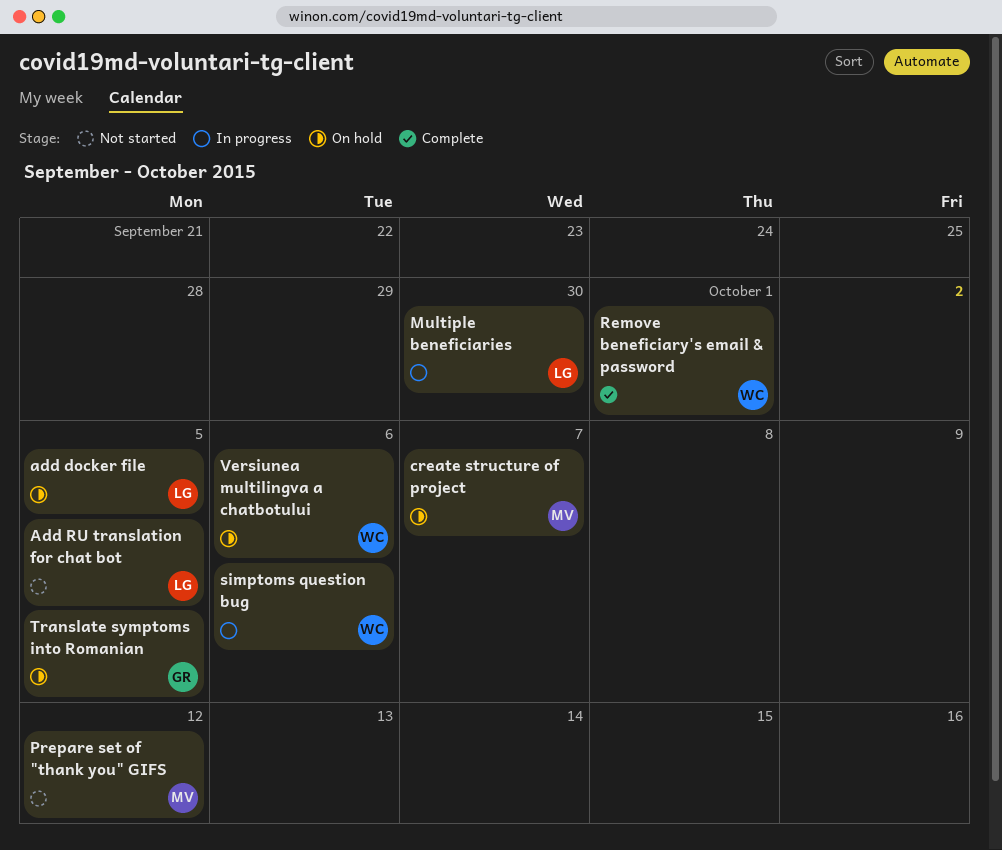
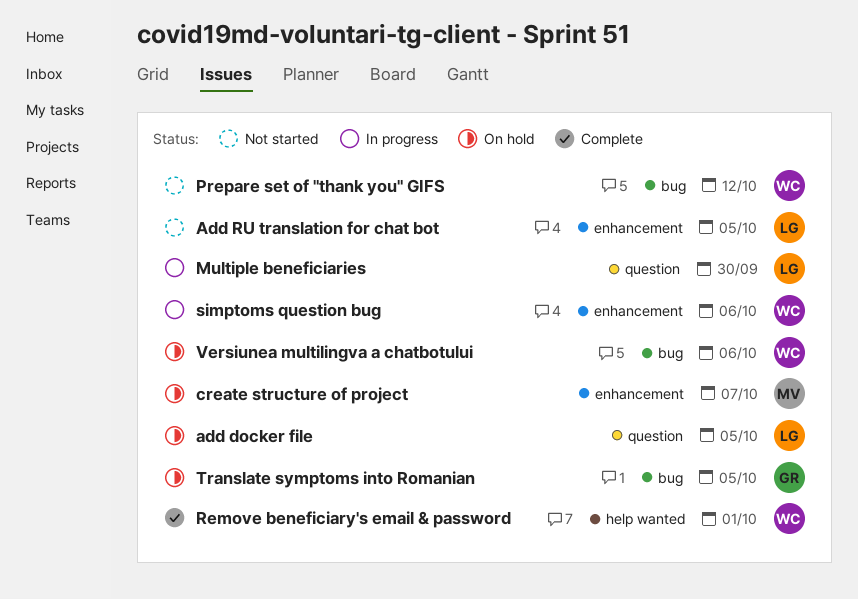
Prepare set of "thank you" GIFS, owner: MV -> WC

